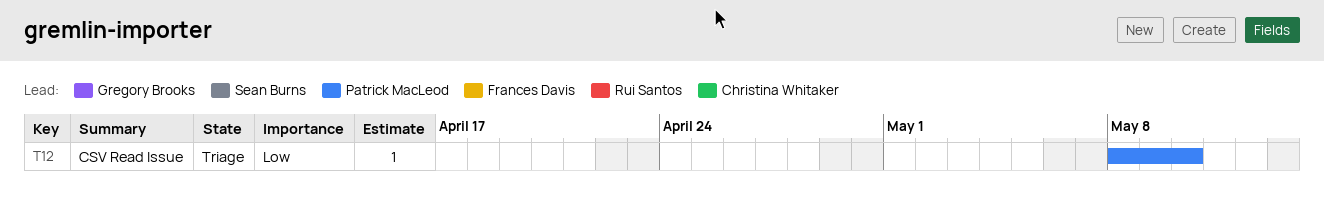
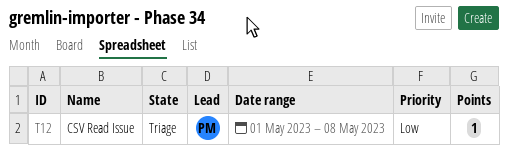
T12, start: May 8 -> May 1
T12, due: May 10 -> May 8

